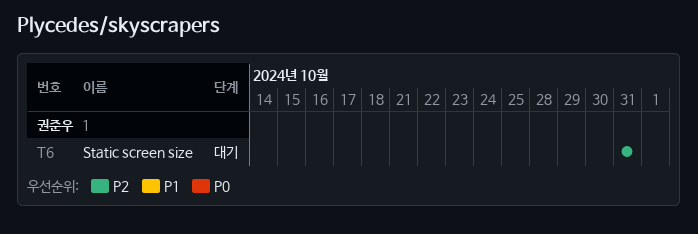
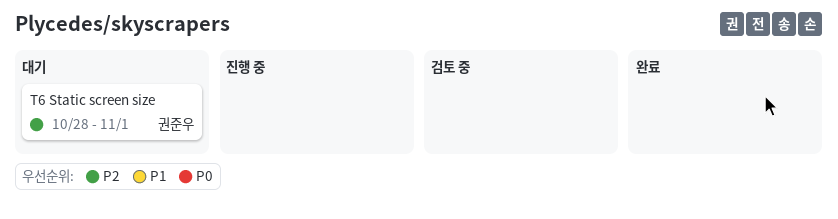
T6, start: Oct 31 -> Oct 28
T6, due: Oct 31 -> Nov 1

